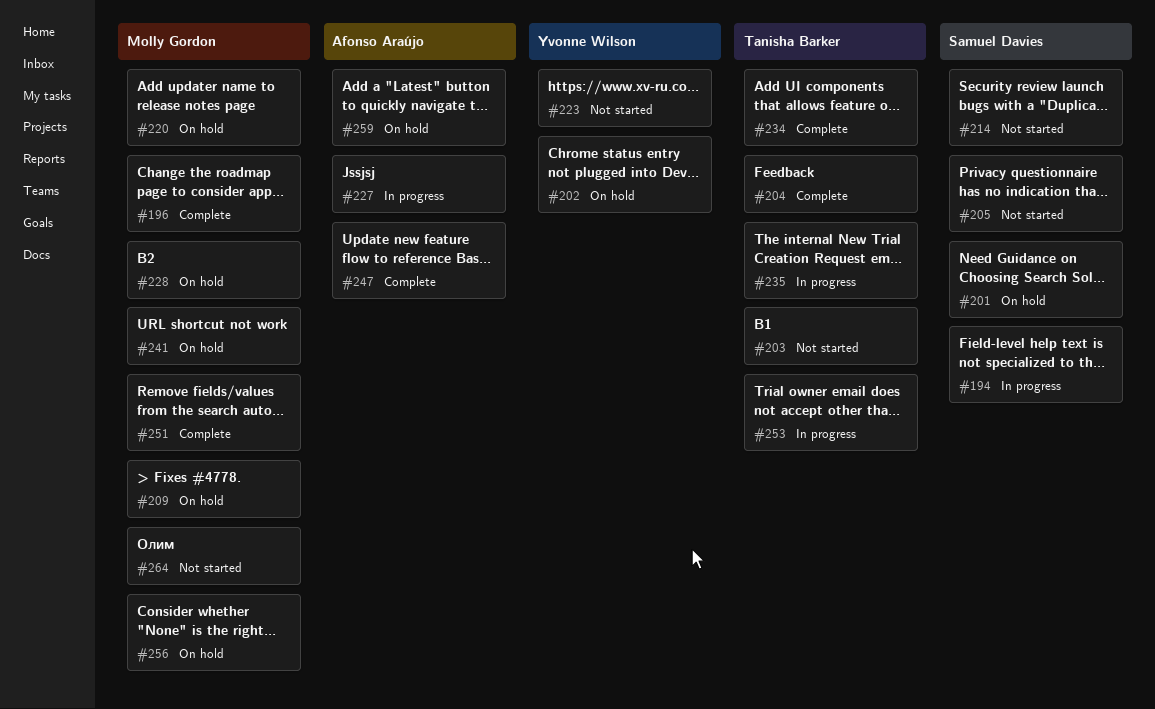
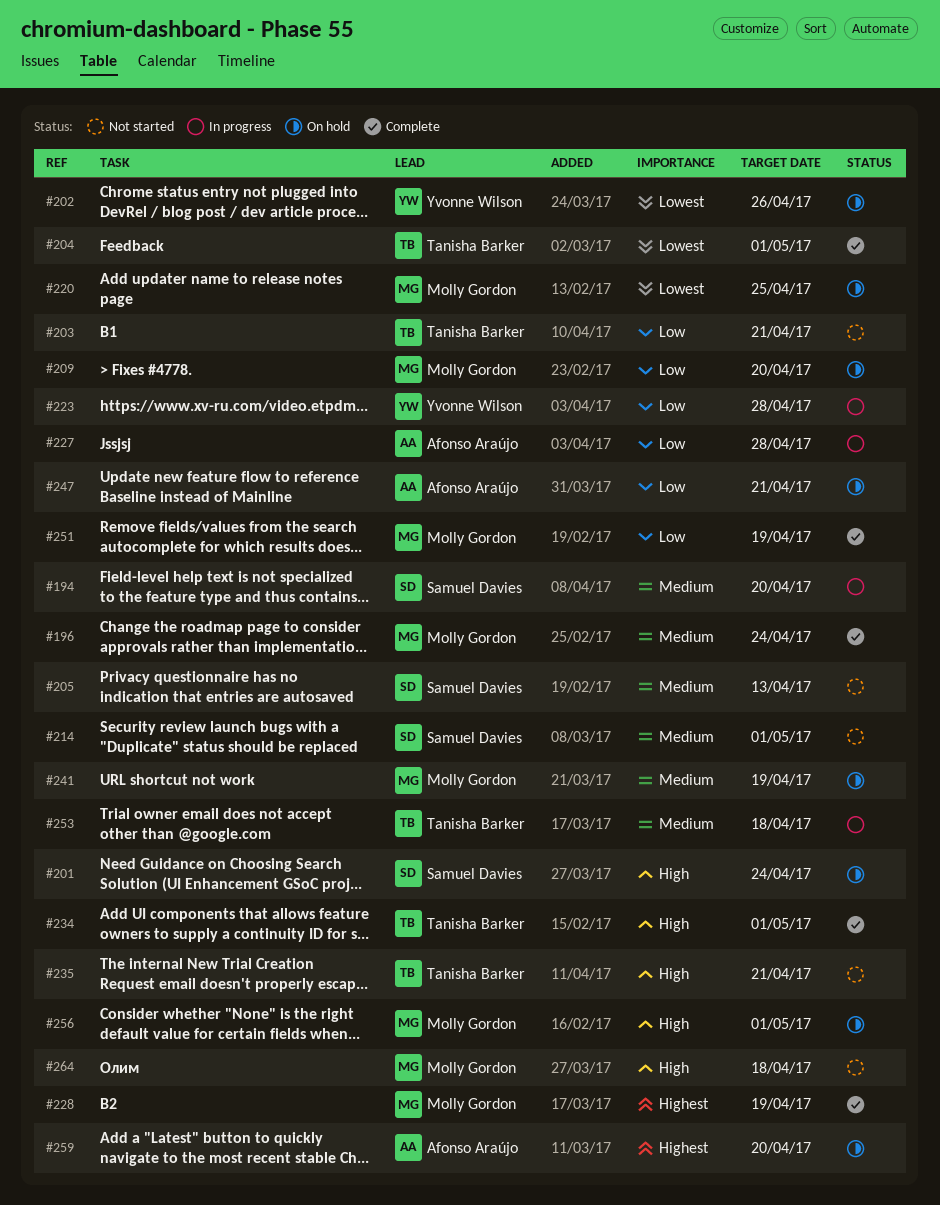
#223, status: Not started -> In progress
#228, status: On hold -> Complete
#235, status: In progress -> Not started
#247, status: Complete -> On hold

